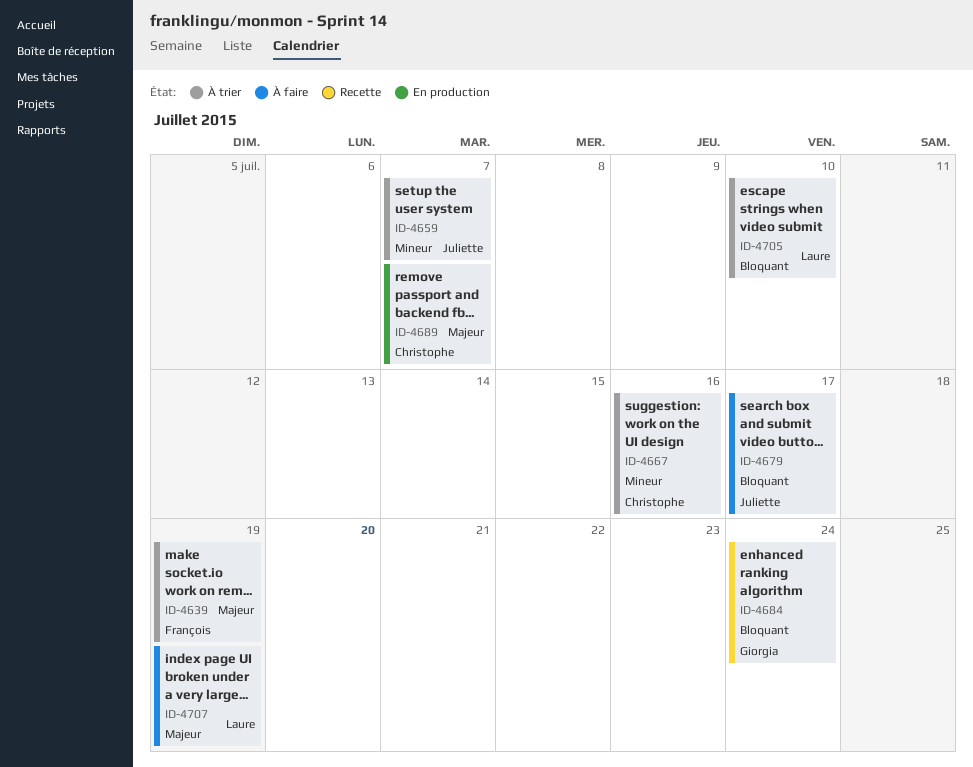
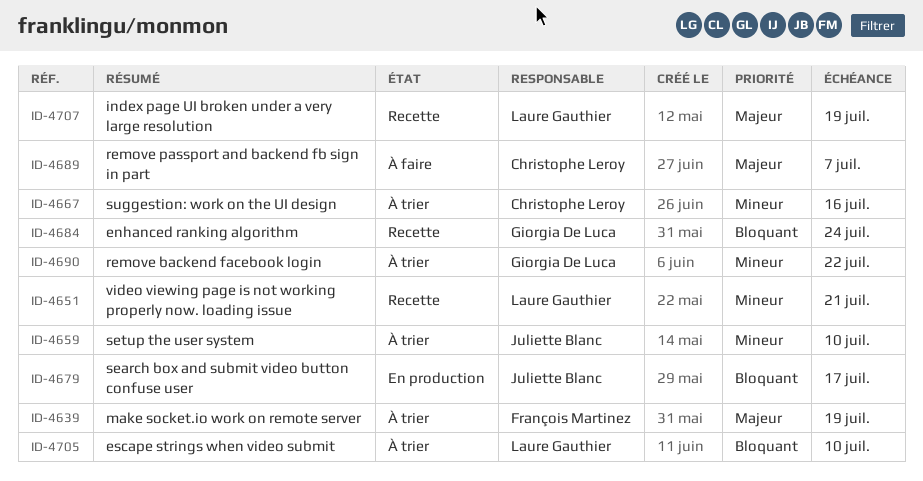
ID-4651: none -> present
ID-4659, due: Jul 7 -> Jul 10
ID-4679, status: À faire -> En production
ID-4689, status: En production -> À faire
ID-4690: none -> present
ID-4707, status: À faire -> Recette

